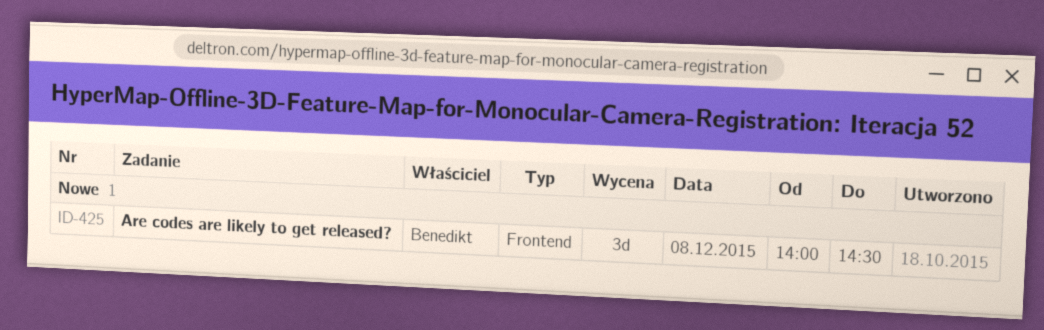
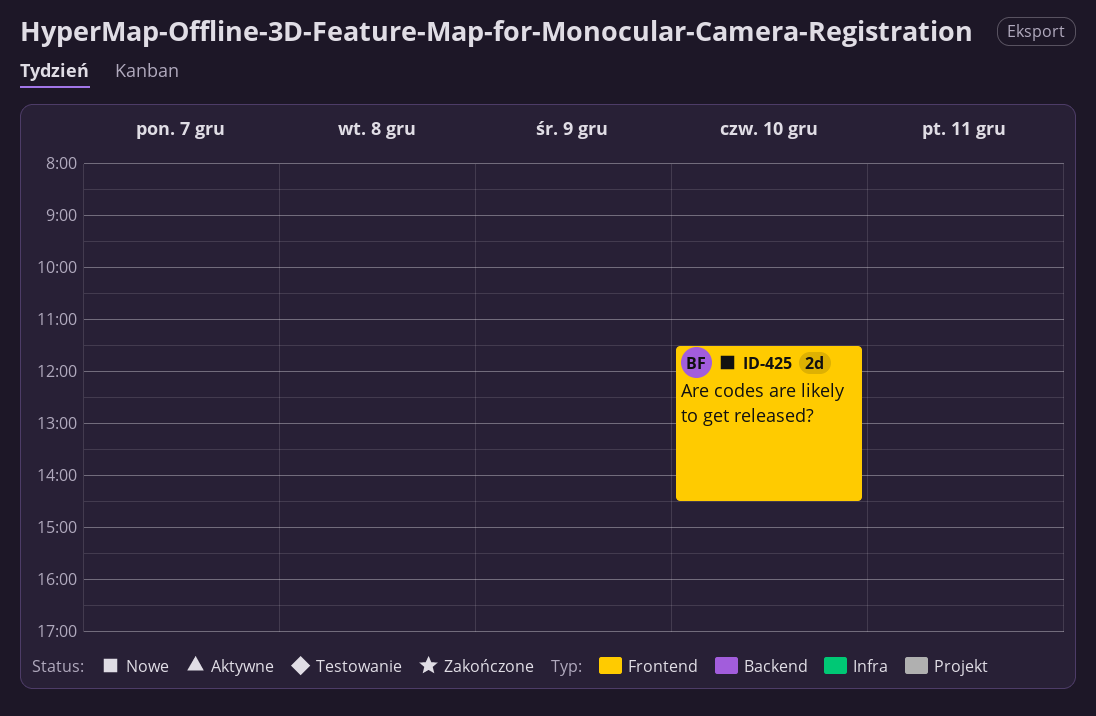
ID-425, estimate: 3d -> 2d
ID-425, day: Dec 8 -> Dec 10
ID-425, begins: 14:00 -> 11:30

